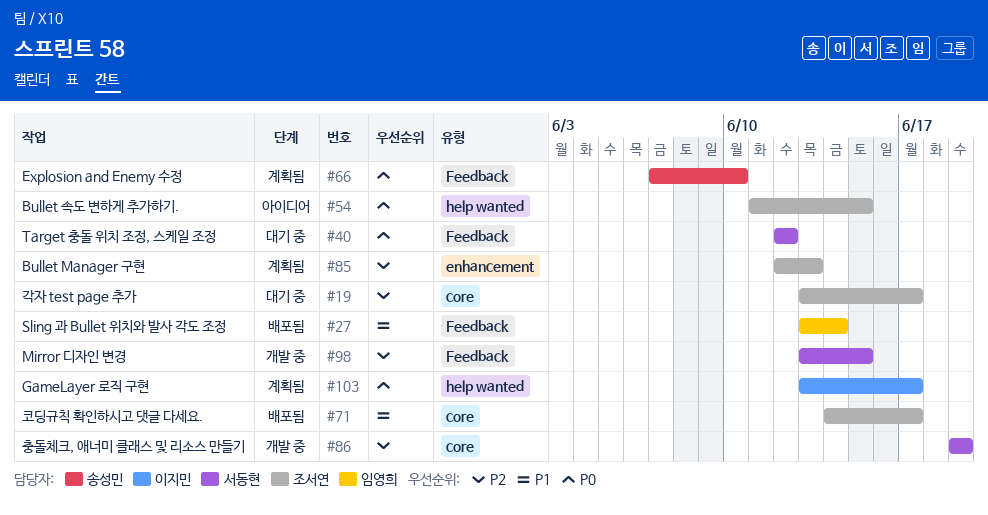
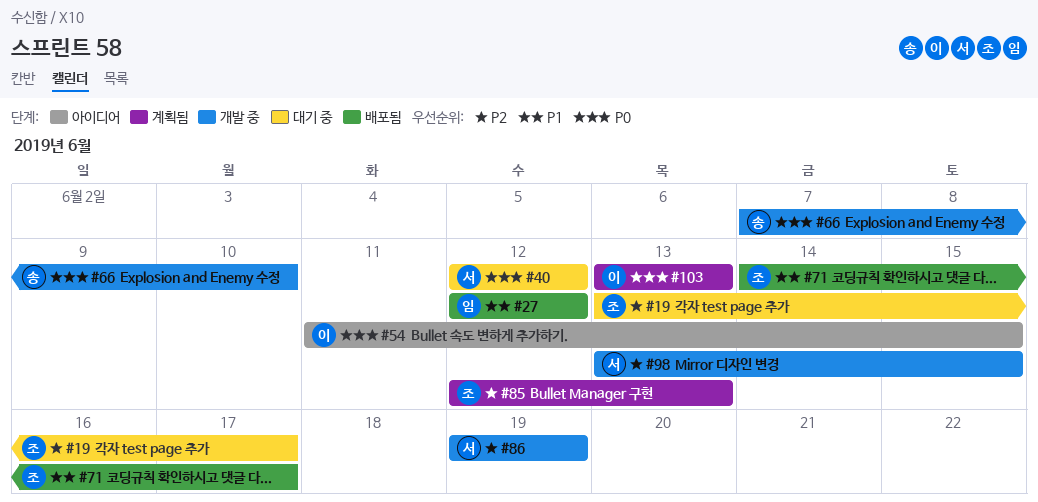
#27, start: Jun 13 -> Jun 12
#27, due: Jun 14 -> Jun 12
#54, owner: 조서연 -> 이지민
#66, status: 계획됨 -> 개발 중
#103, due: Jun 17 -> Jun 13

